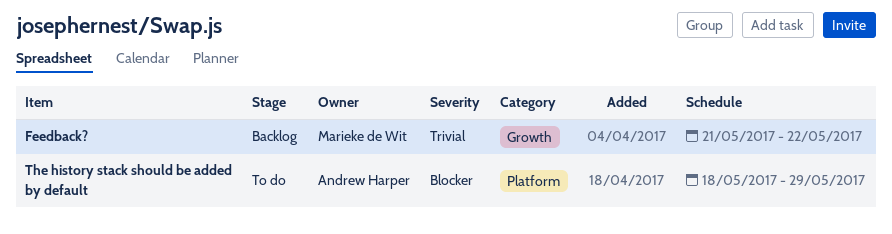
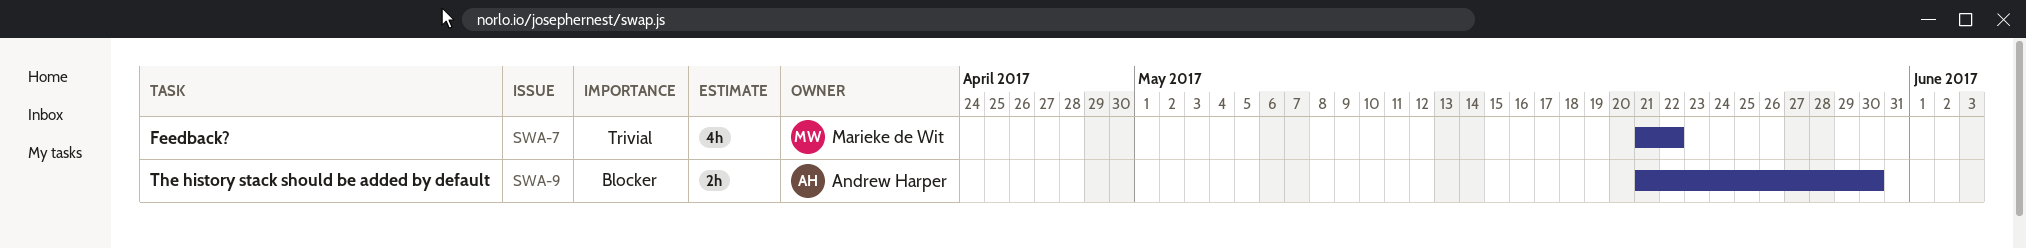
The history stack should be added by default, start: May 18 -> May 21
The history stack should be added by default, due: May 29 -> May 30

